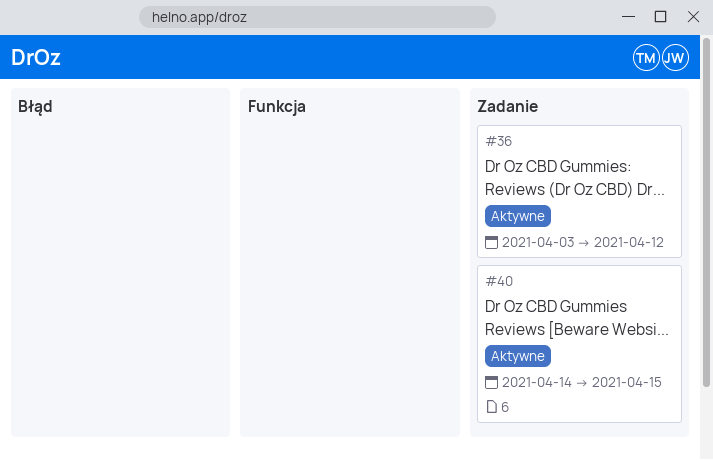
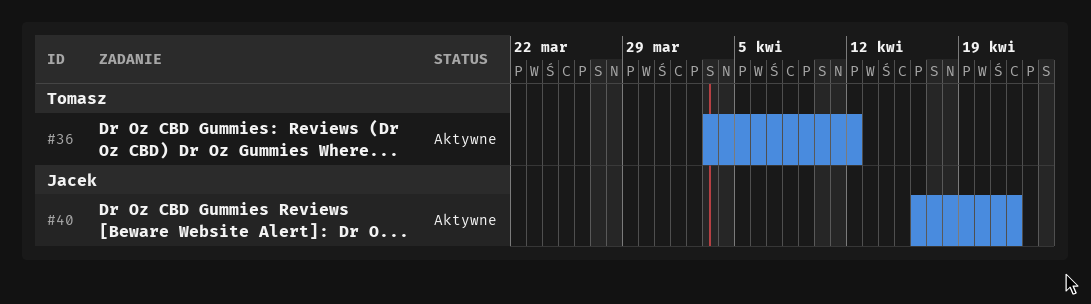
#40, start: Apr 14 -> Apr 16
#40, due: Apr 15 -> Apr 22

